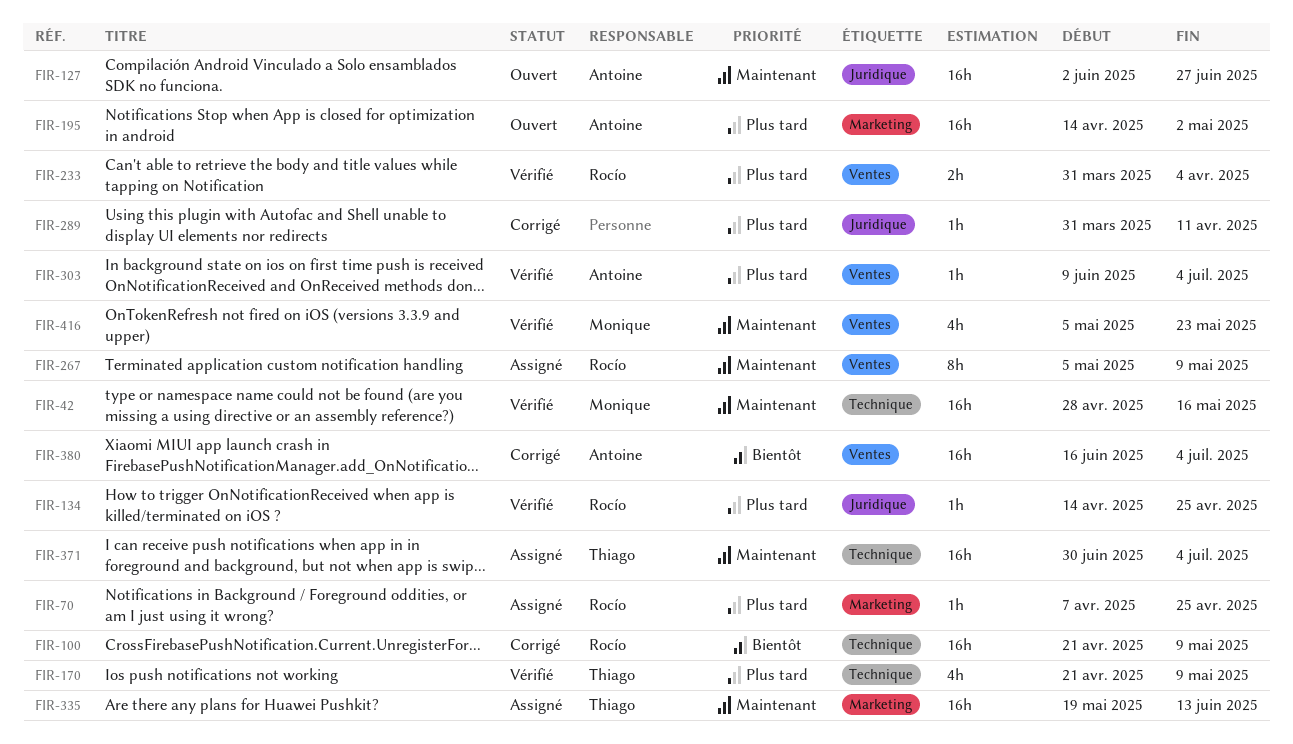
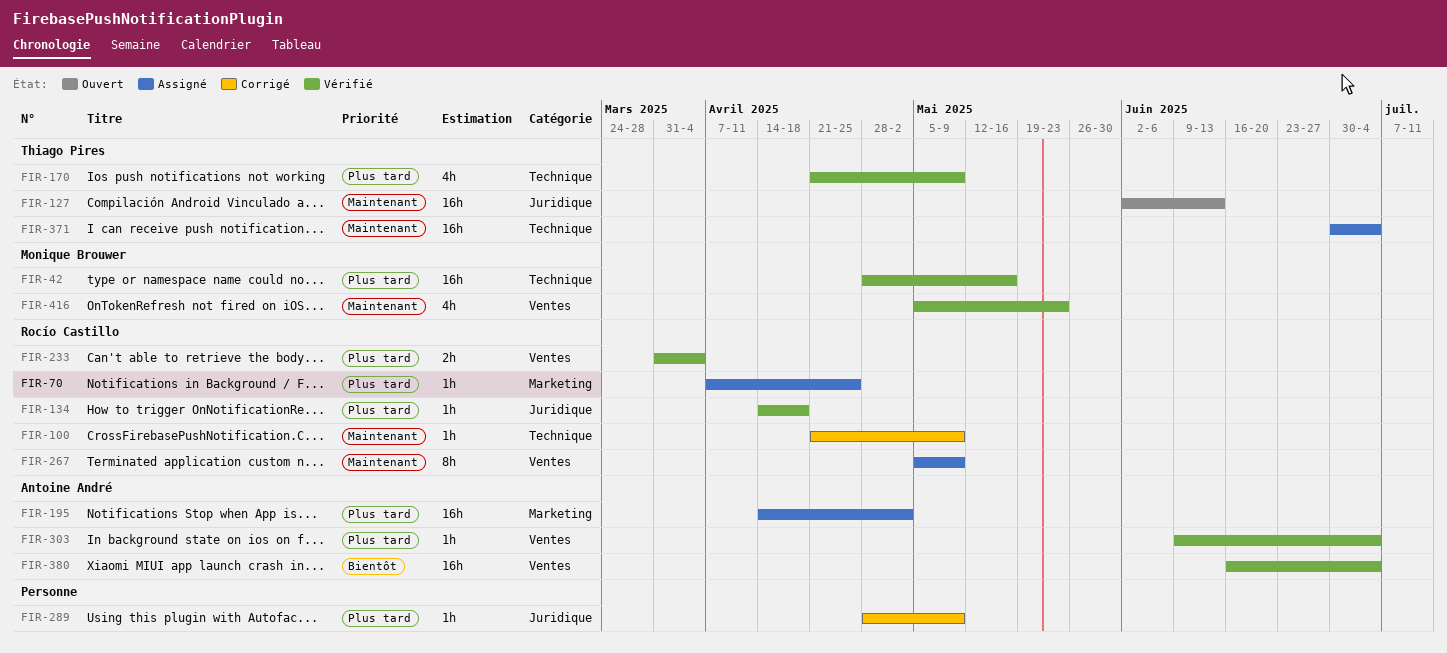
FIR-42, priority: Maintenant -> Plus tard
FIR-100, priority: Bientôt -> Maintenant
FIR-100, estimate: 16h -> 1h
FIR-127, owner: Antoine André -> Thiago Pires
FIR-127, due: Jun 27 -> Jun 13
FIR-134, due: Apr 25 -> Apr 18
FIR-195, status: Ouvert -> Assigné
FIR-289, start: Mar 31 -> Apr 28
FIR-289, due: Apr 11 -> May 9
FIR-335: present -> none
FIR-380, status: Corrigé -> Vérifié

